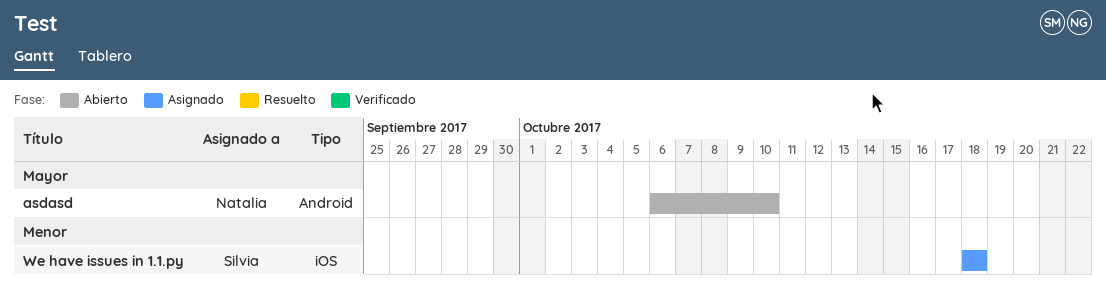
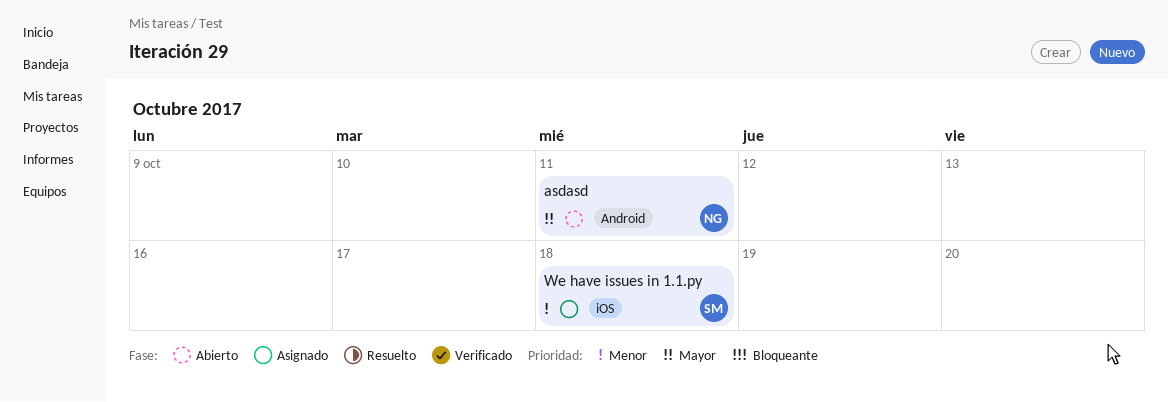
asdasd, due: Oct 10 -> Oct 11

